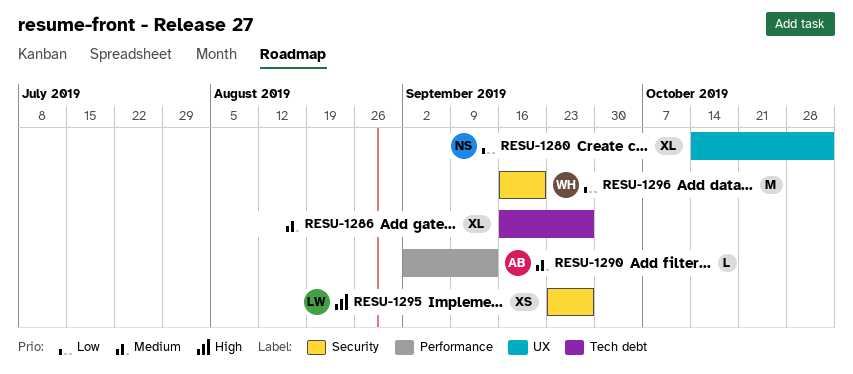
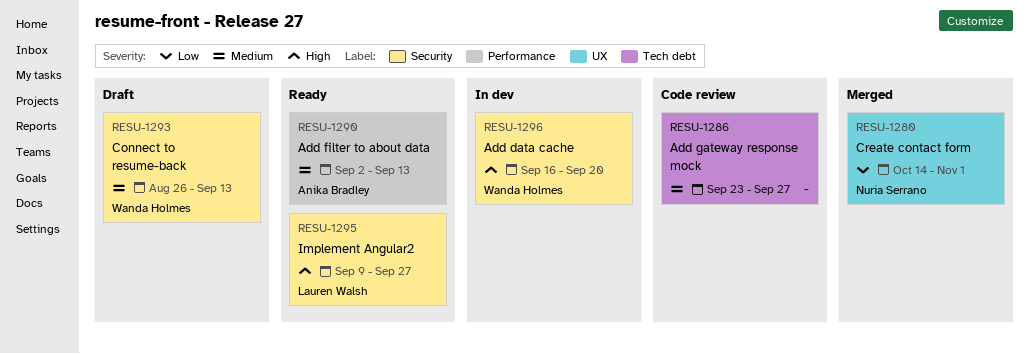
RESU-1286, start: Sep 16 -> Sep 23
RESU-1293: none -> present
RESU-1295, start: Sep 23 -> Sep 9
RESU-1296, priority: Low -> High

